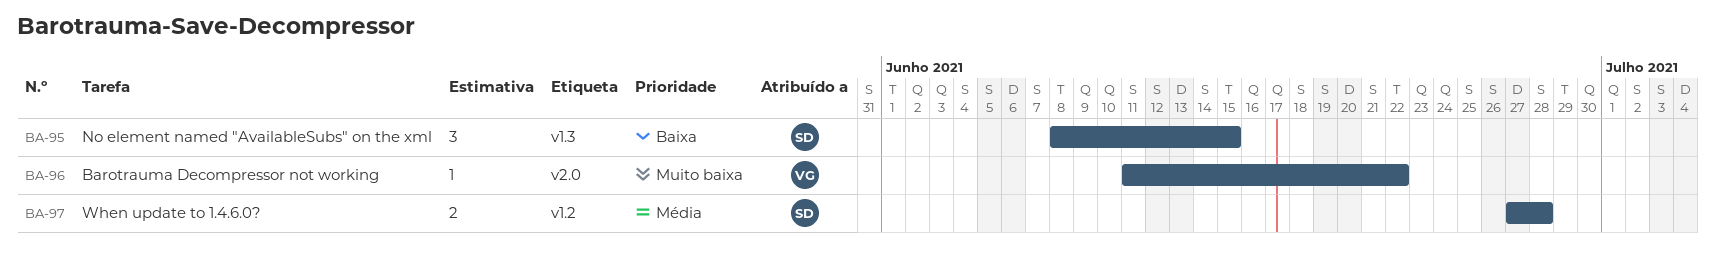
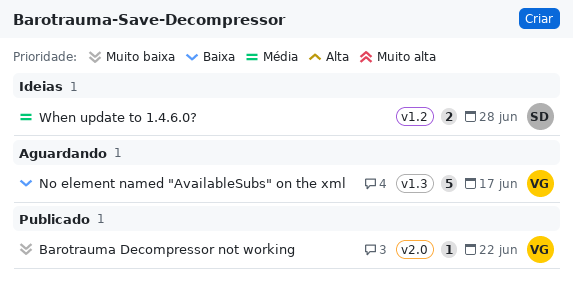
No element named "AvailableSubs" on the xml, owner: SD -> VG
No element named "AvailableSubs" on the xml, estimate: 3 -> 5
No element named "AvailableSubs" on the xml, due: Jun 15 -> Jun 17

